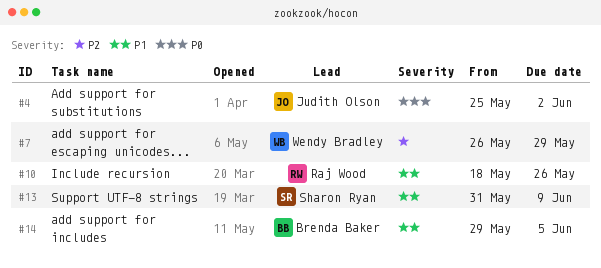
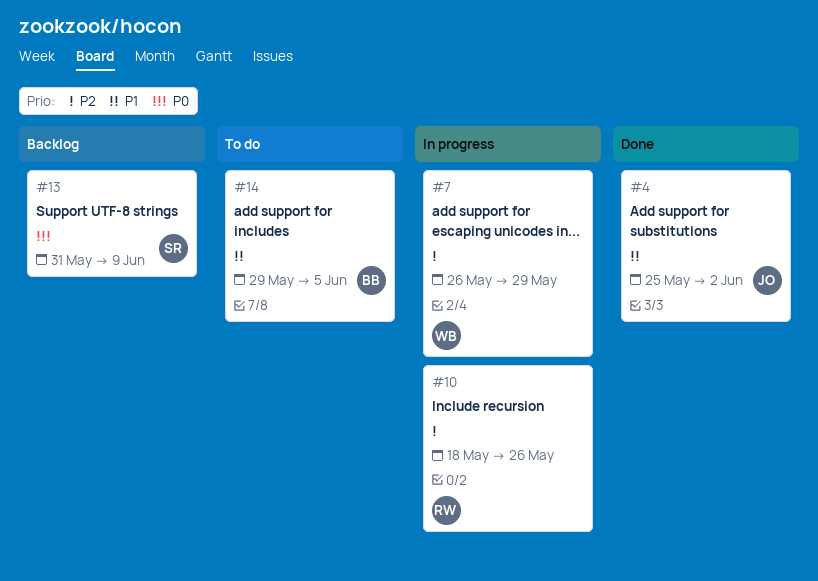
#4, priority: P0 -> P1
#10, priority: P1 -> P2
#13, priority: P1 -> P0

